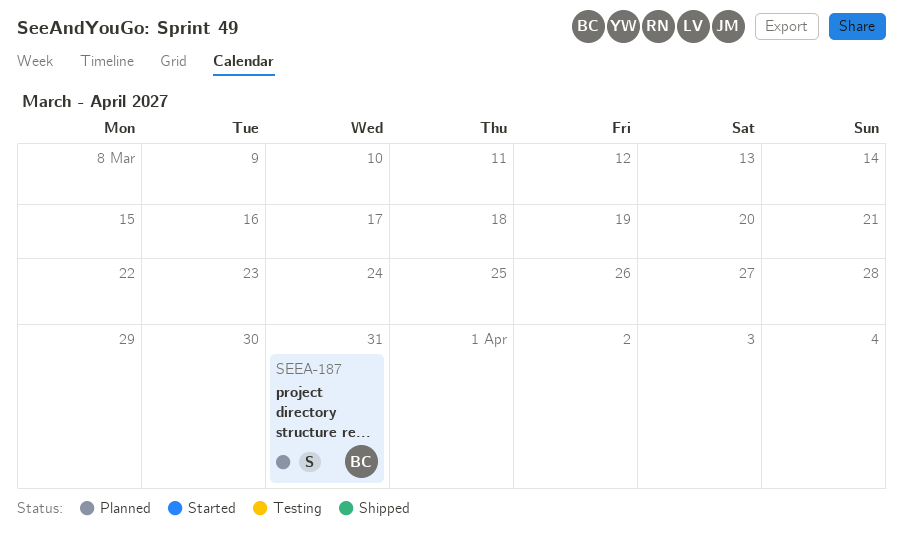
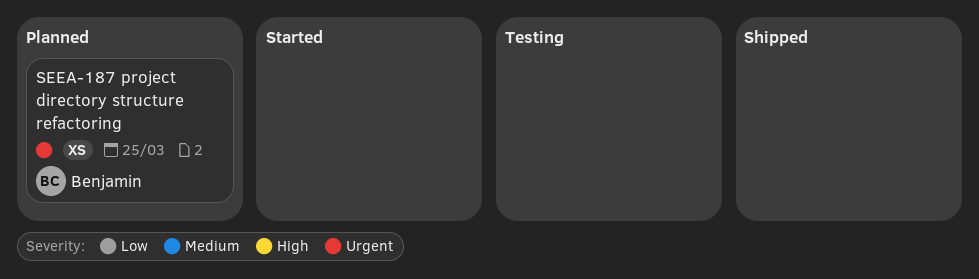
SEEA-187, estimate: S -> XS
SEEA-187, due: Mar 31 -> Mar 25

